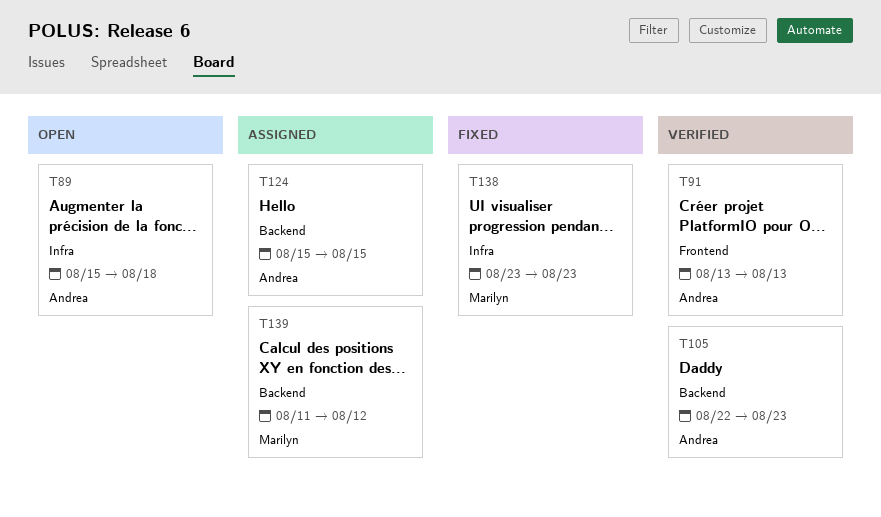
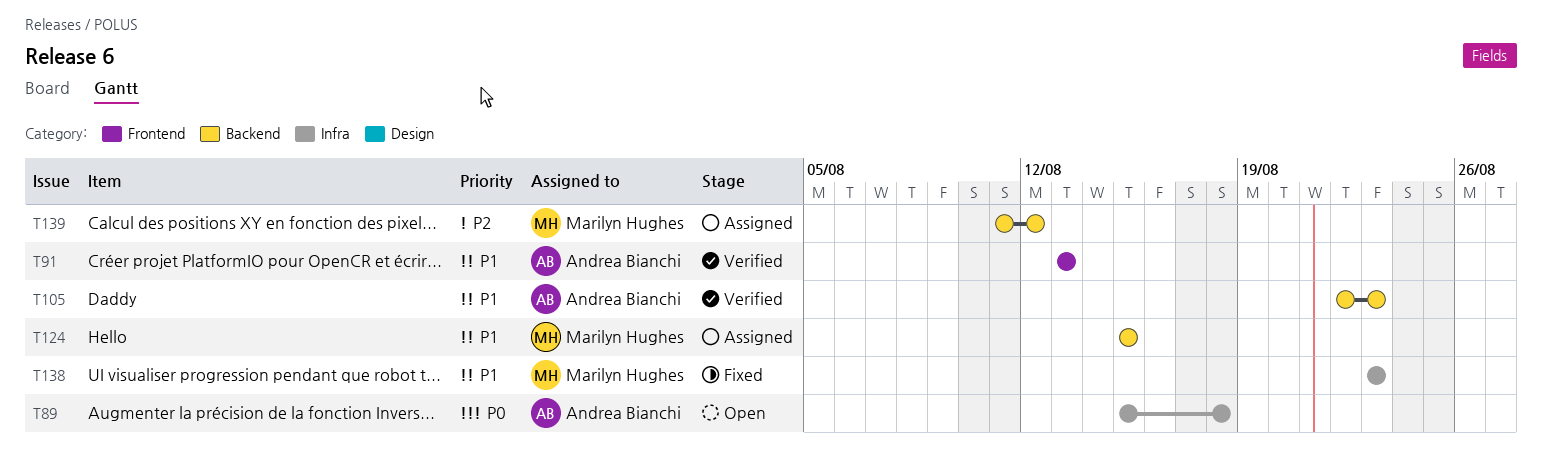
T124, owner: Andrea Bianchi -> Marilyn Hughes

